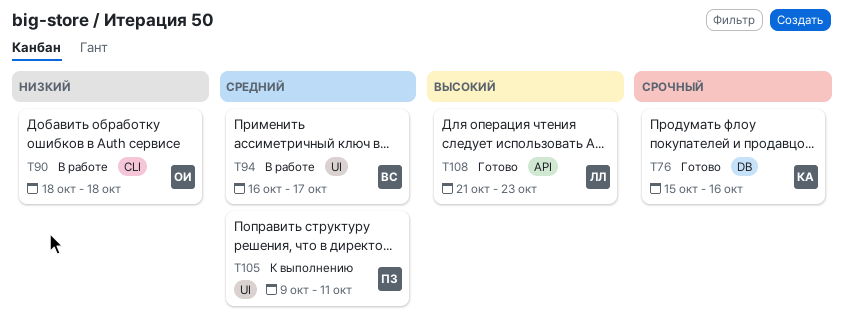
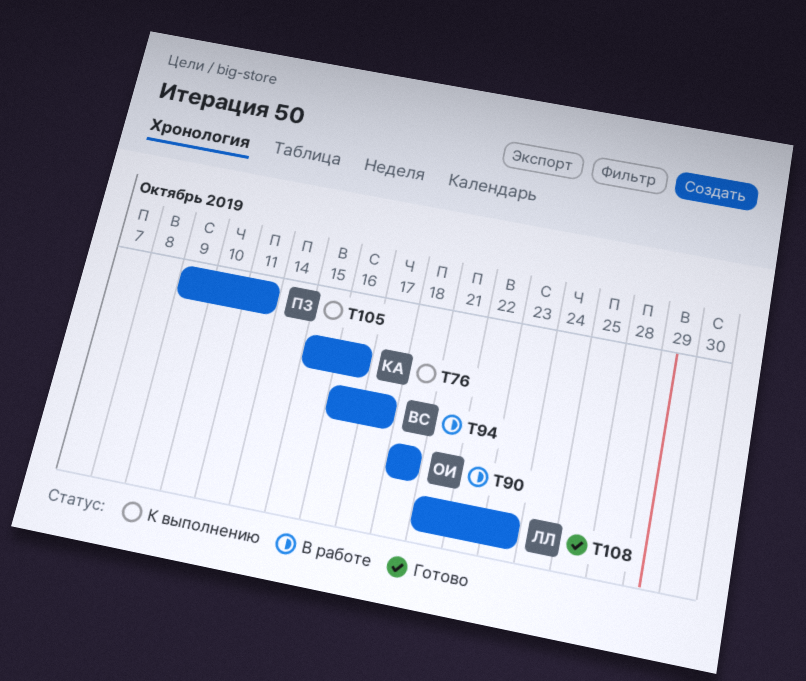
T76, status: Готово -> К выполнению

